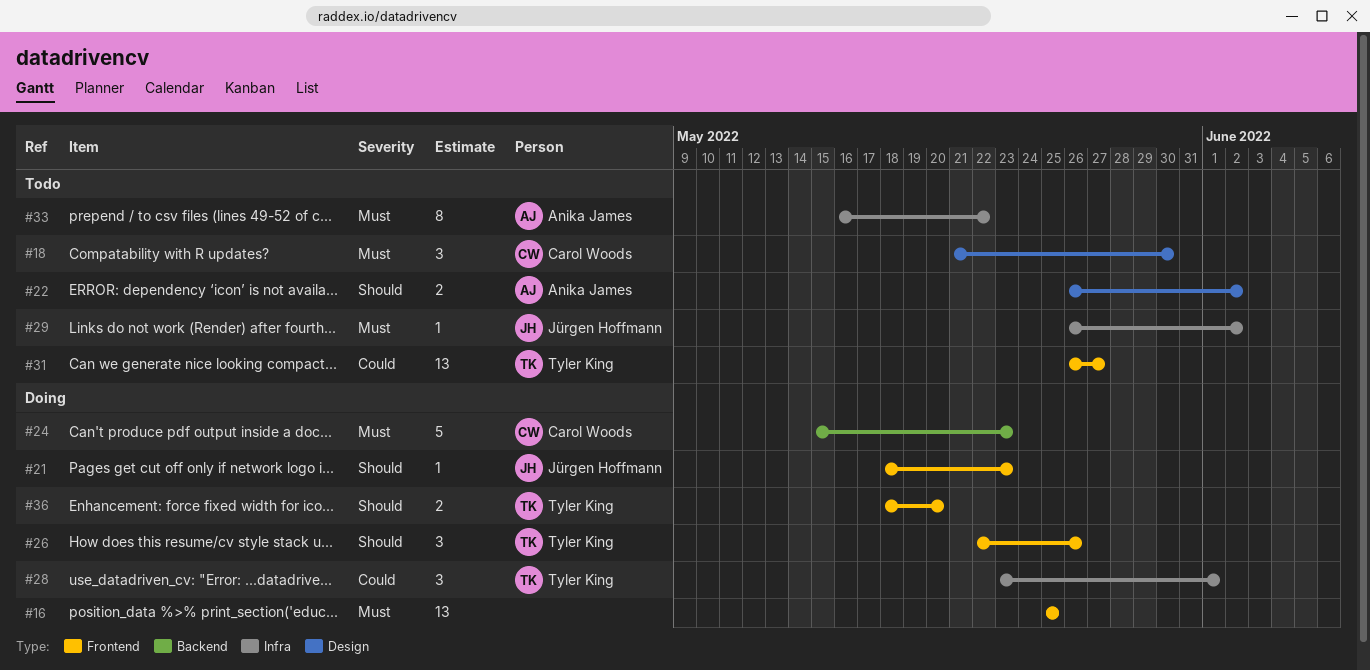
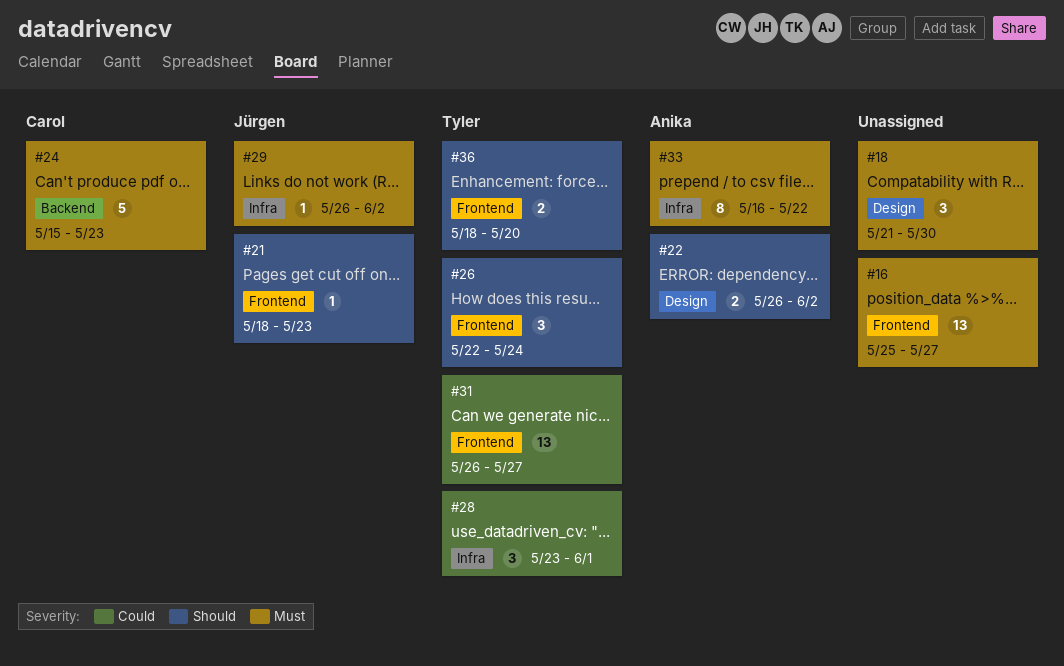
#16, due: May 25 -> May 27
#18, owner: Carol Woods -> none
#26, due: May 26 -> May 24

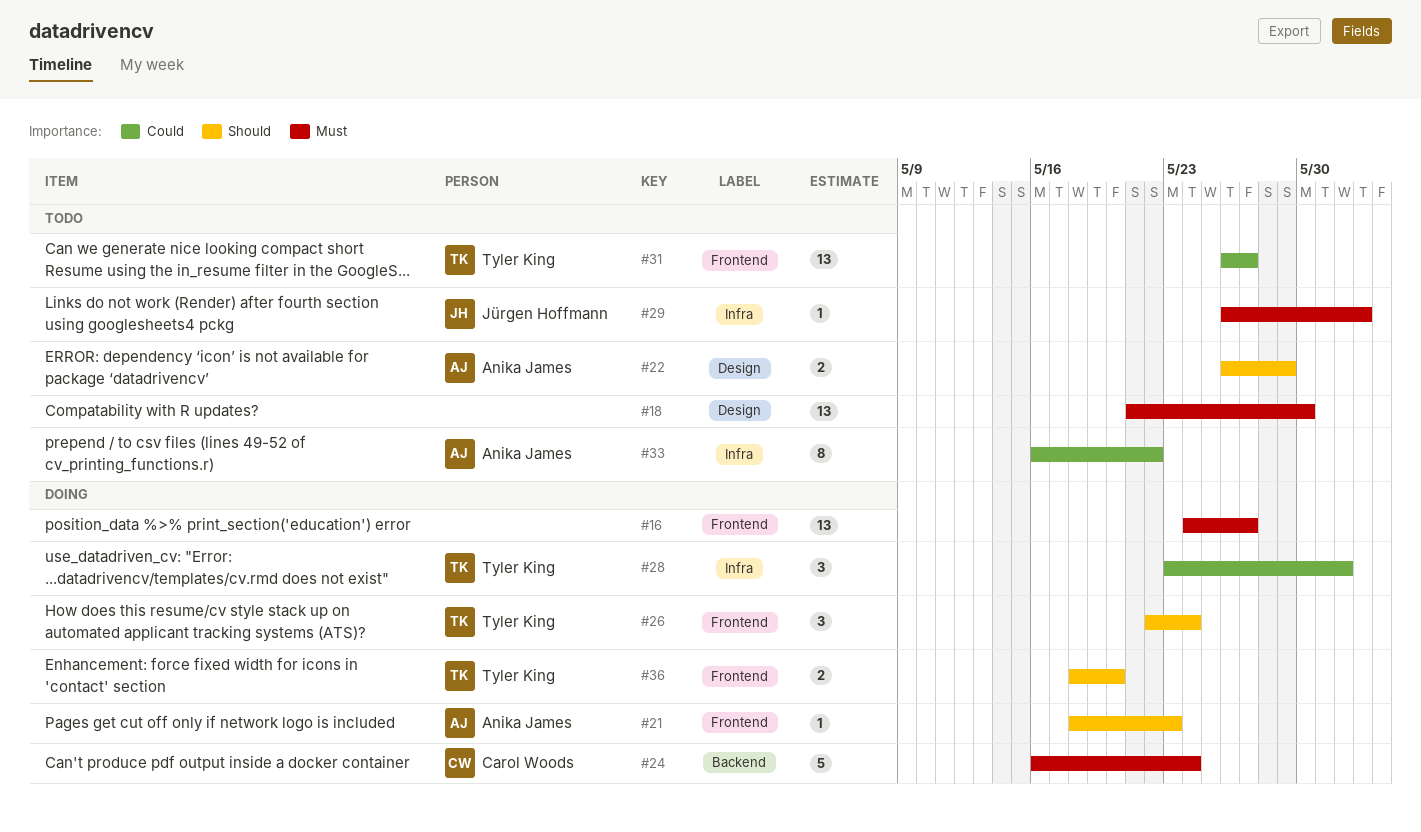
#16, start: May 25 -> May 24
#18, estimate: 3 -> 13
#21, owner: Jürgen Hoffmann -> Anika James
#22, due: Jun 2 -> May 29
#24, start: May 15 -> May 16
#24, due: May 23 -> May 24
#33, priority: Must -> Could

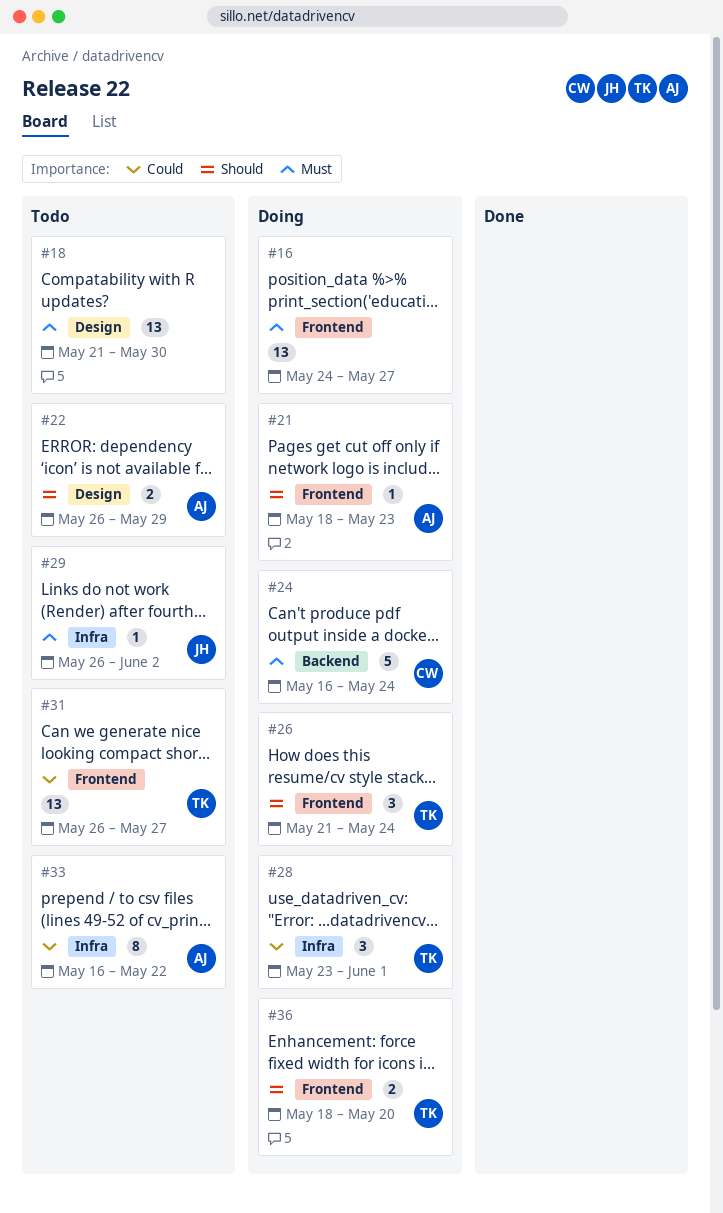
#26, start: May 22 -> May 21

